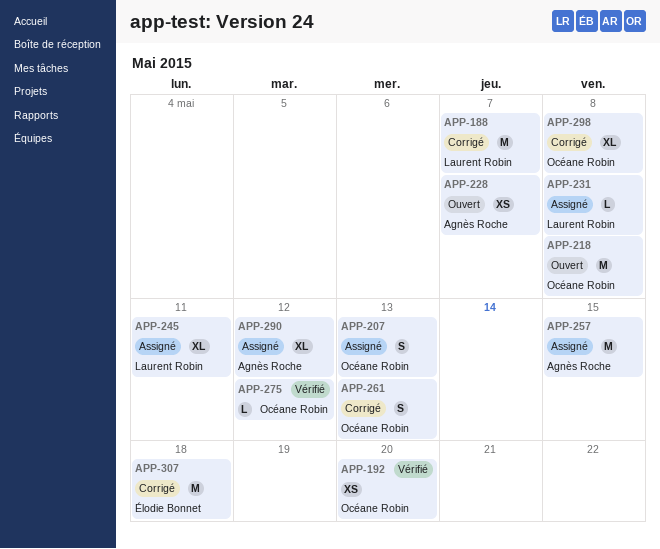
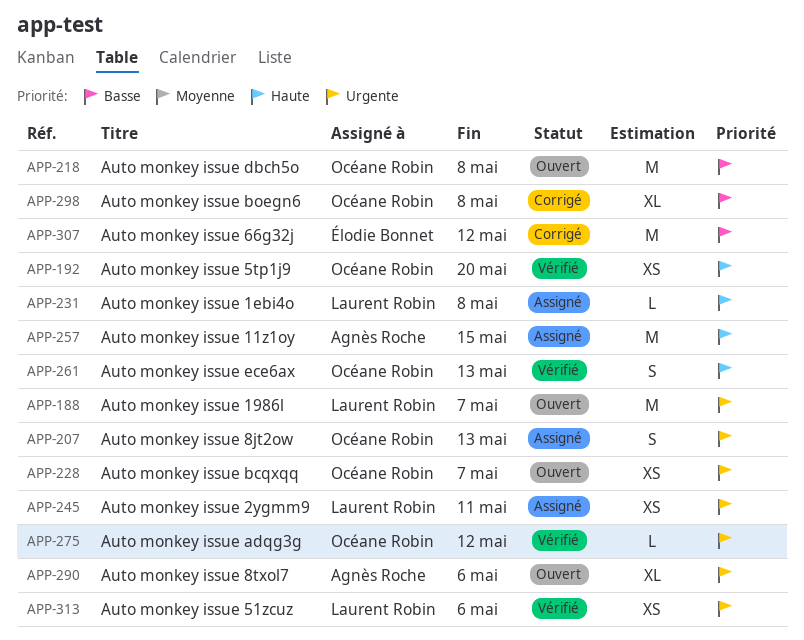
APP-188, status: Corrigé -> Ouvert
APP-228, owner: Agnès Roche -> Océane Robin
APP-245, estimate: XL -> XS
APP-261, status: Corrigé -> Vérifié
APP-290, status: Assigné -> Ouvert
APP-290, due: May 12 -> May 6
APP-307, due: May 18 -> May 12
APP-313: none -> present

